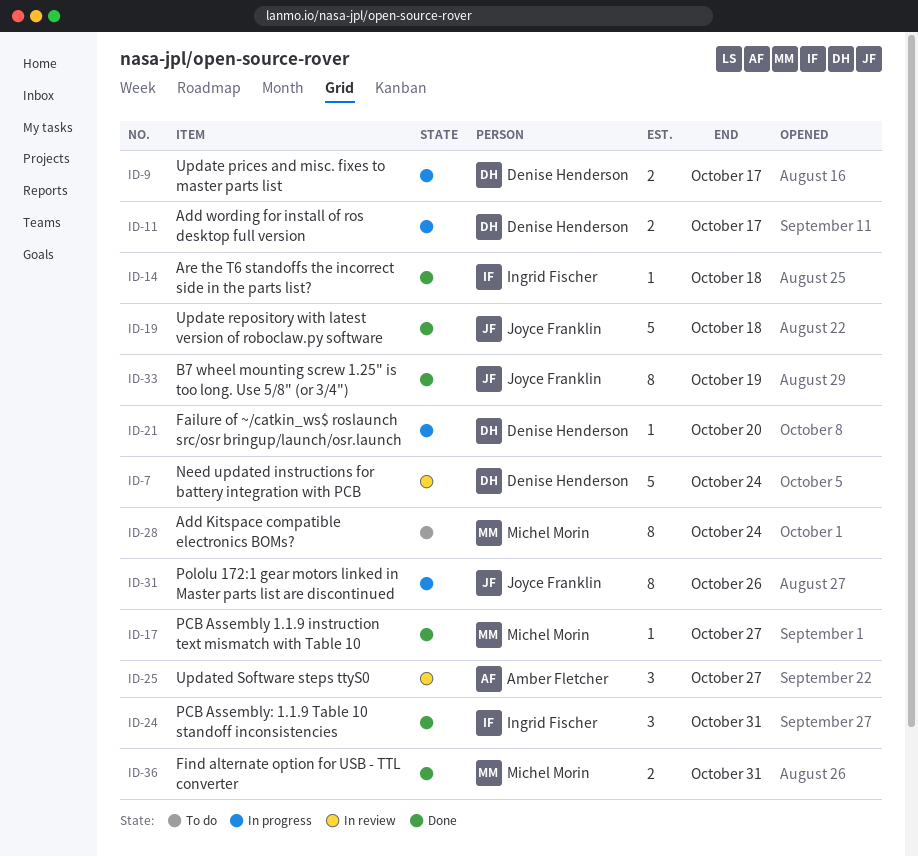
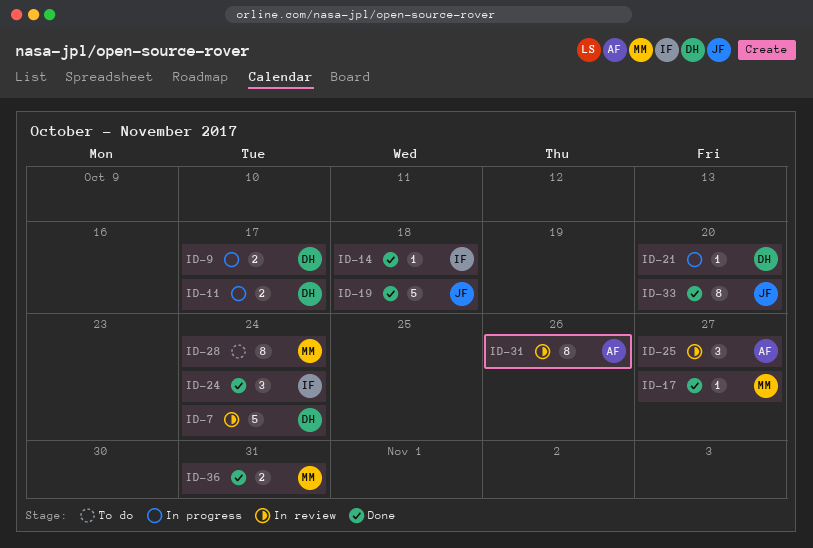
ID-24, due: Oct 31 -> Oct 24
ID-31, status: In progress -> In review
ID-31, owner: Joyce Franklin -> Amber Fletcher
ID-33, due: Oct 19 -> Oct 20

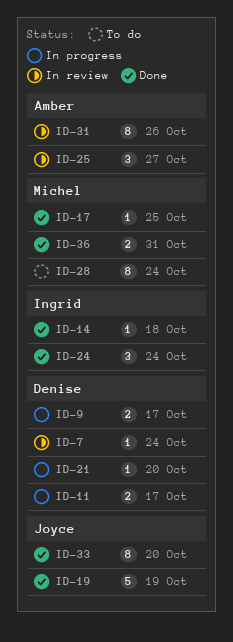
ID-7, estimate: 5 -> 1
ID-17, due: Oct 27 -> Oct 25
ID-19, due: Oct 18 -> Oct 19

